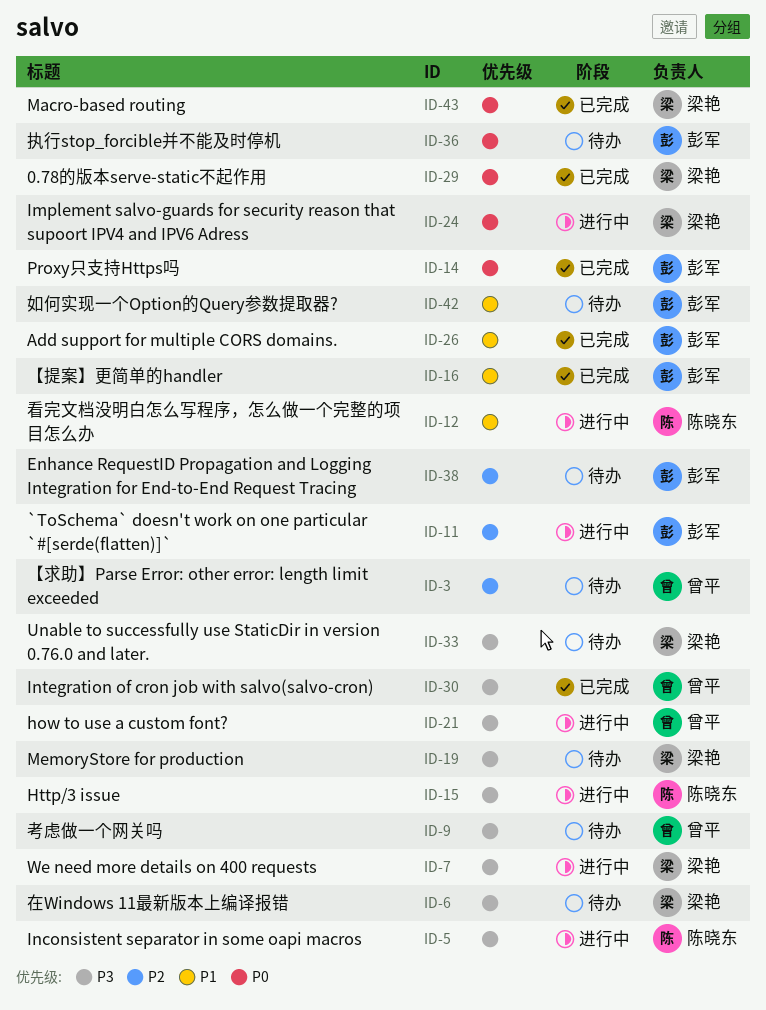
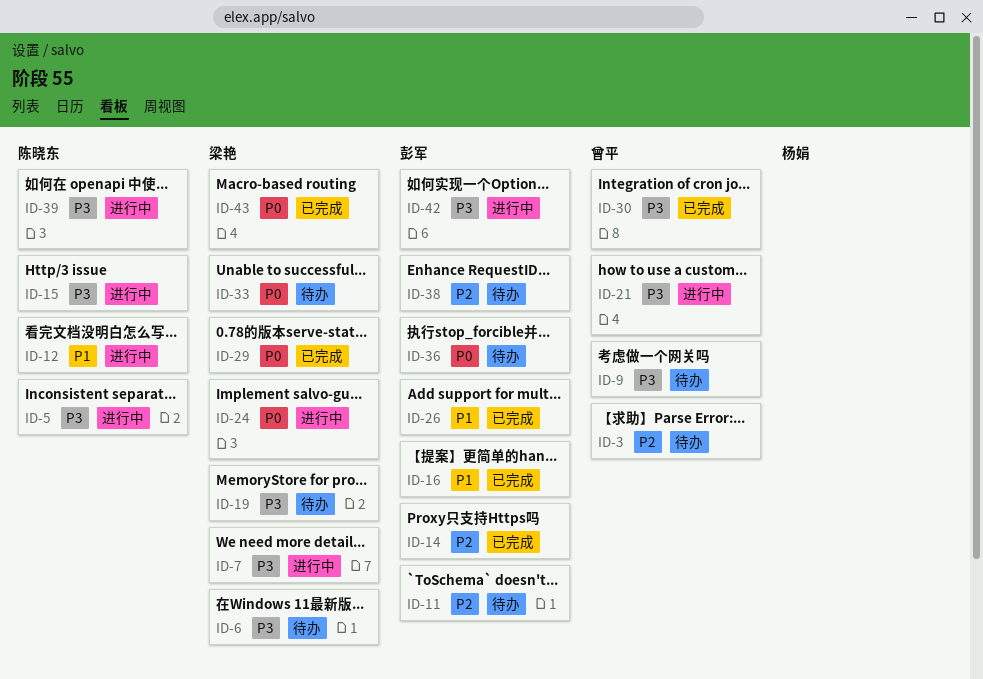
ID-11, status: 进行中 -> 待办
ID-14, priority: P0 -> P2
ID-33, priority: P3 -> P0
ID-39: none -> present
ID-42, status: 待办 -> 进行中
ID-42, priority: P1 -> P3

